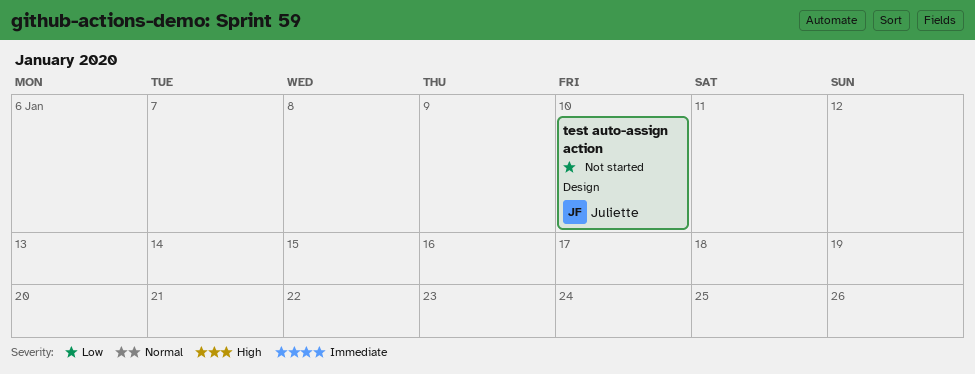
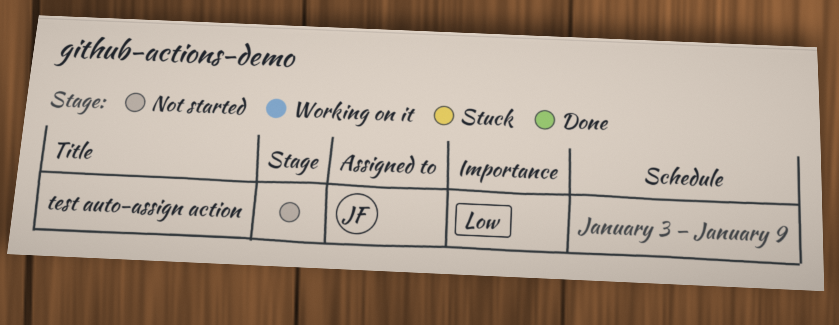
test auto-assign action, due: Jan 10 -> Jan 9

